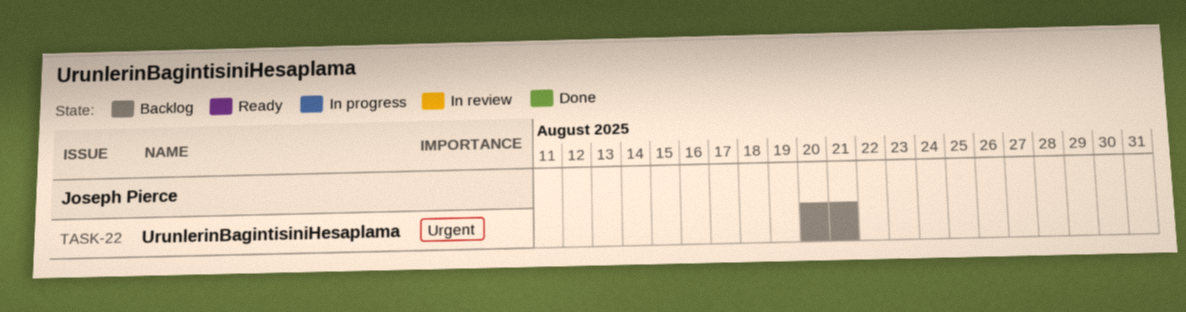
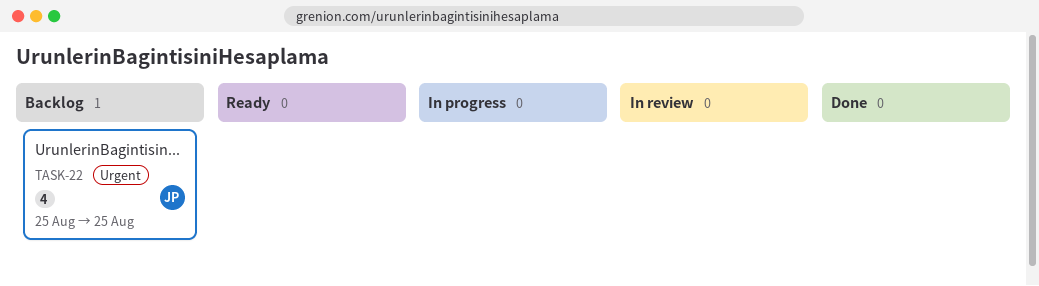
TASK-22, start: Aug 20 -> Aug 25
TASK-22, due: Aug 21 -> Aug 25

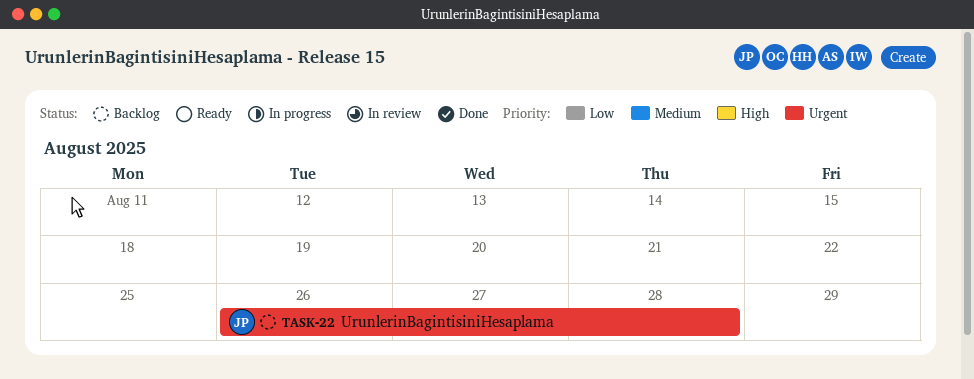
TASK-22, start: Aug 25 -> Aug 26
TASK-22, due: Aug 25 -> Aug 28

